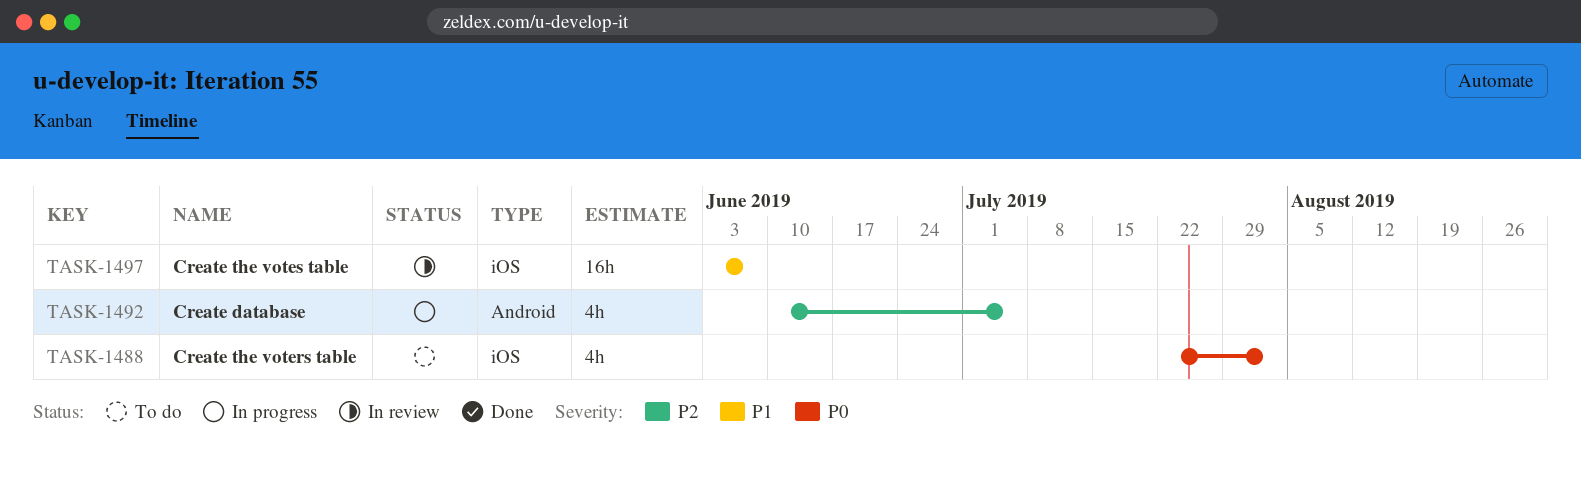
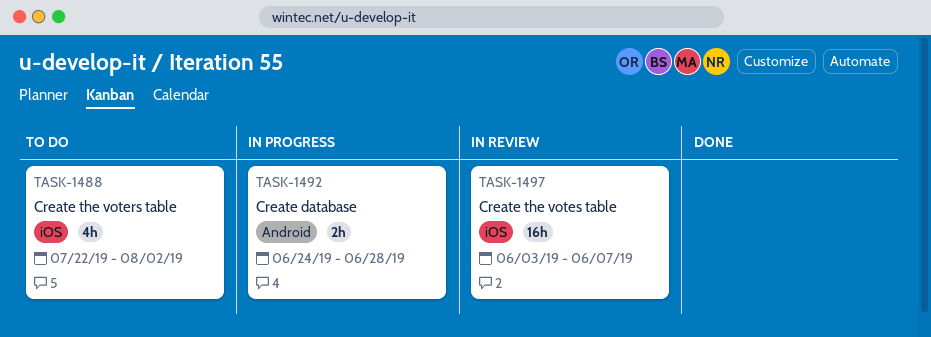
TASK-1492, estimate: 4h -> 2h
TASK-1492, start: Jun 10 -> Jun 24
TASK-1492, due: Jul 5 -> Jun 28

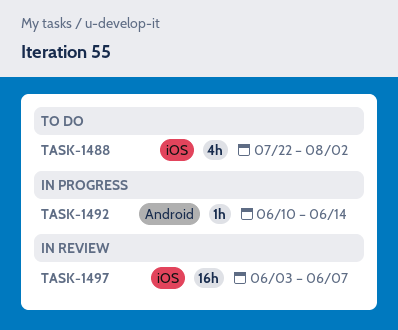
TASK-1492, estimate: 2h -> 1h
TASK-1492, start: Jun 24 -> Jun 10
TASK-1492, due: Jun 28 -> Jun 14

